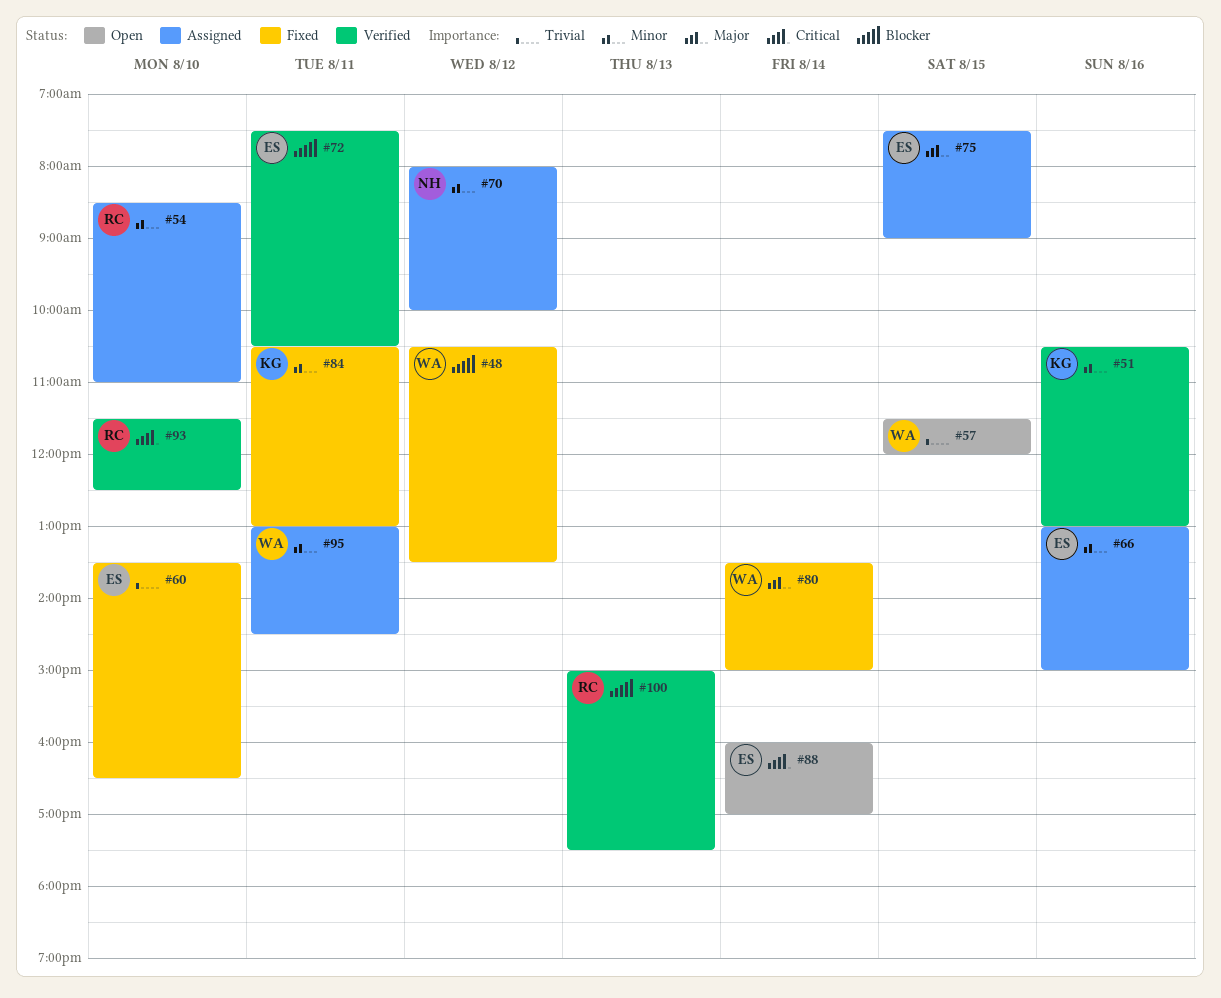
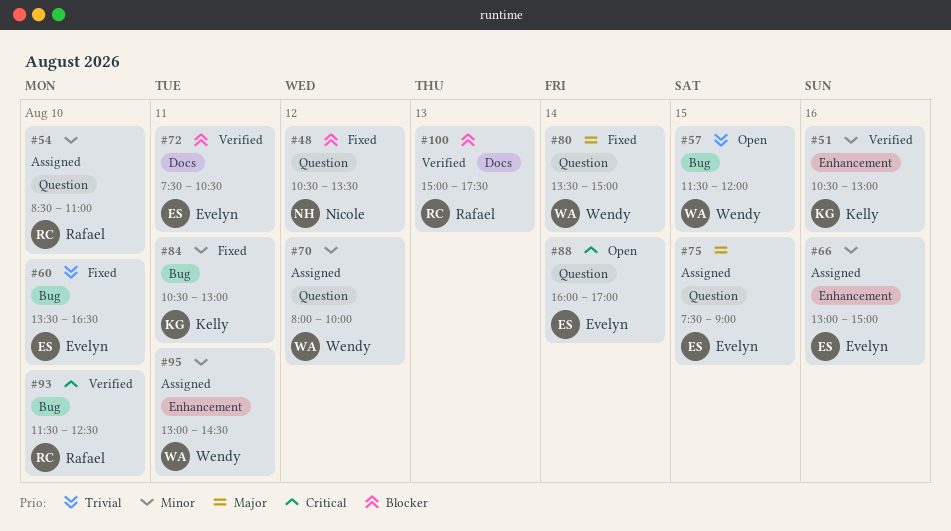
#48, owner: Wendy -> Nicole
#70, owner: Nicole -> Wendy

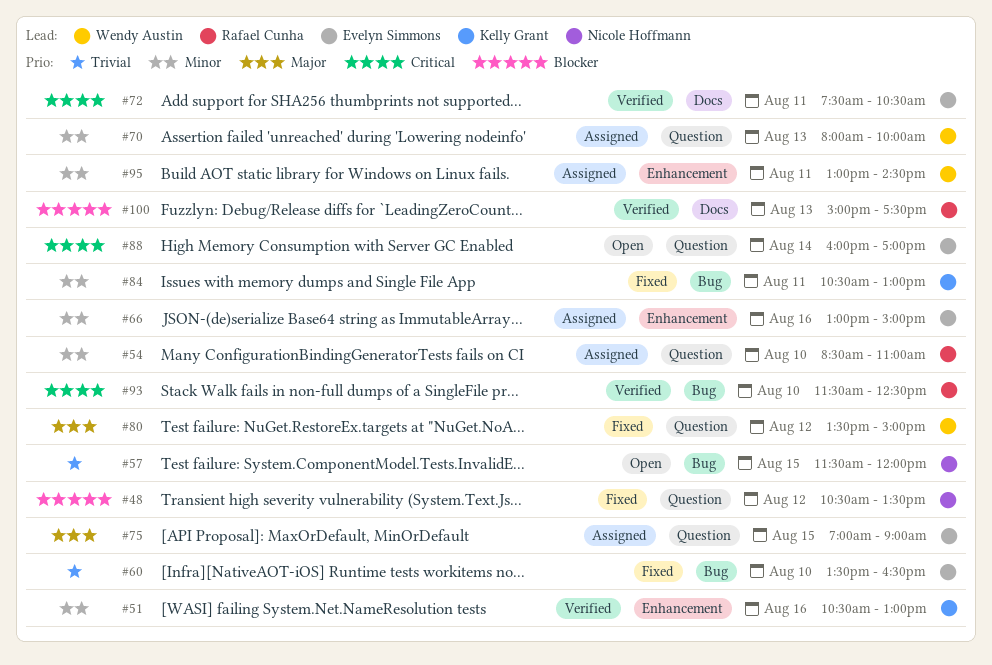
#57, owner: Wendy Austin -> Nicole Hoffmann
#70, day: Aug 12 -> Aug 13
#72, priority: Blocker -> Critical
#75, begins: 07:30 -> 07:00
#80, day: Aug 14 -> Aug 12

